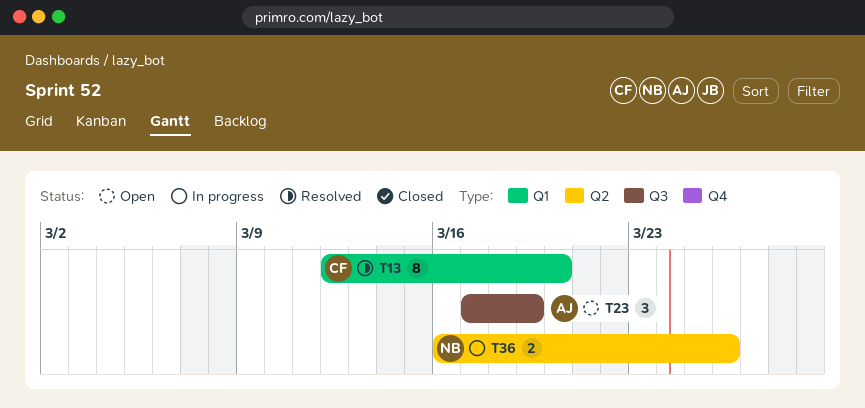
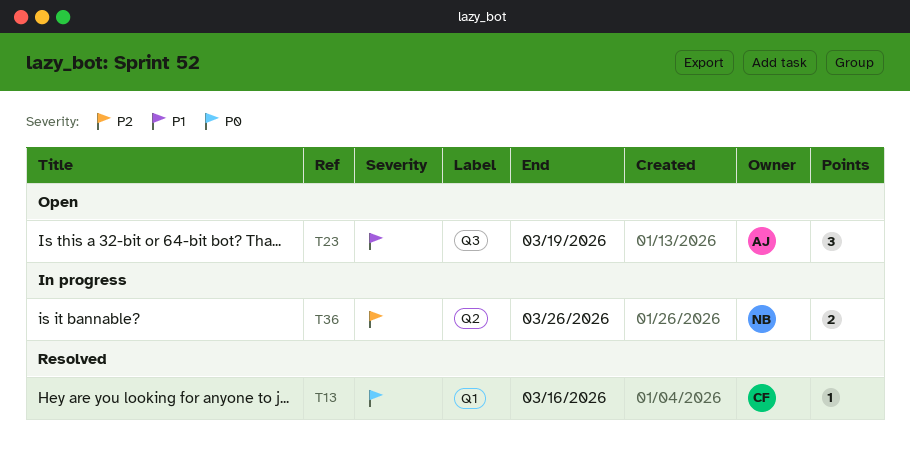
T13, estimate: 8 -> 1
T13, due: Mar 20 -> Mar 16

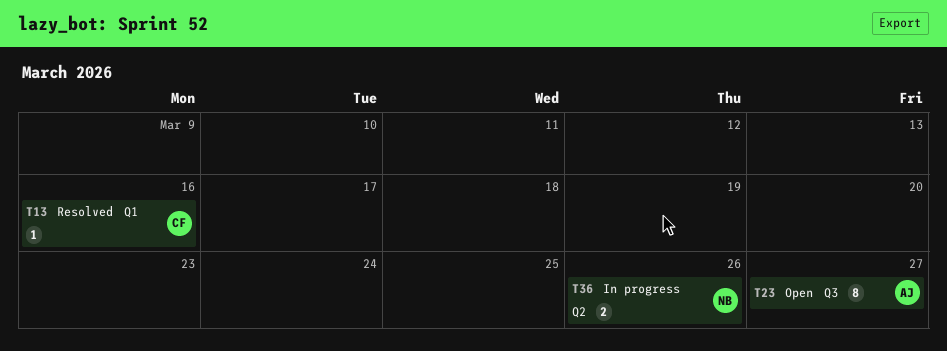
T23, estimate: 3 -> 8
T23, due: Mar 19 -> Mar 27

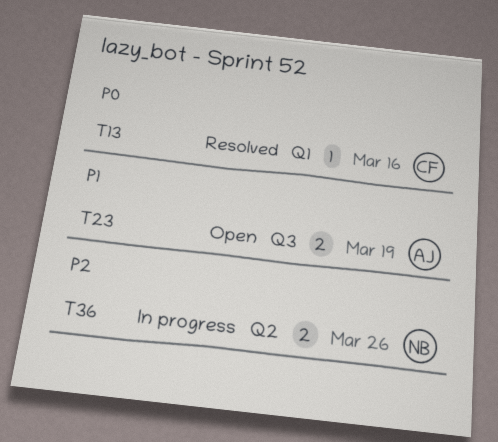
T23, estimate: 8 -> 2
T23, due: Mar 27 -> Mar 19

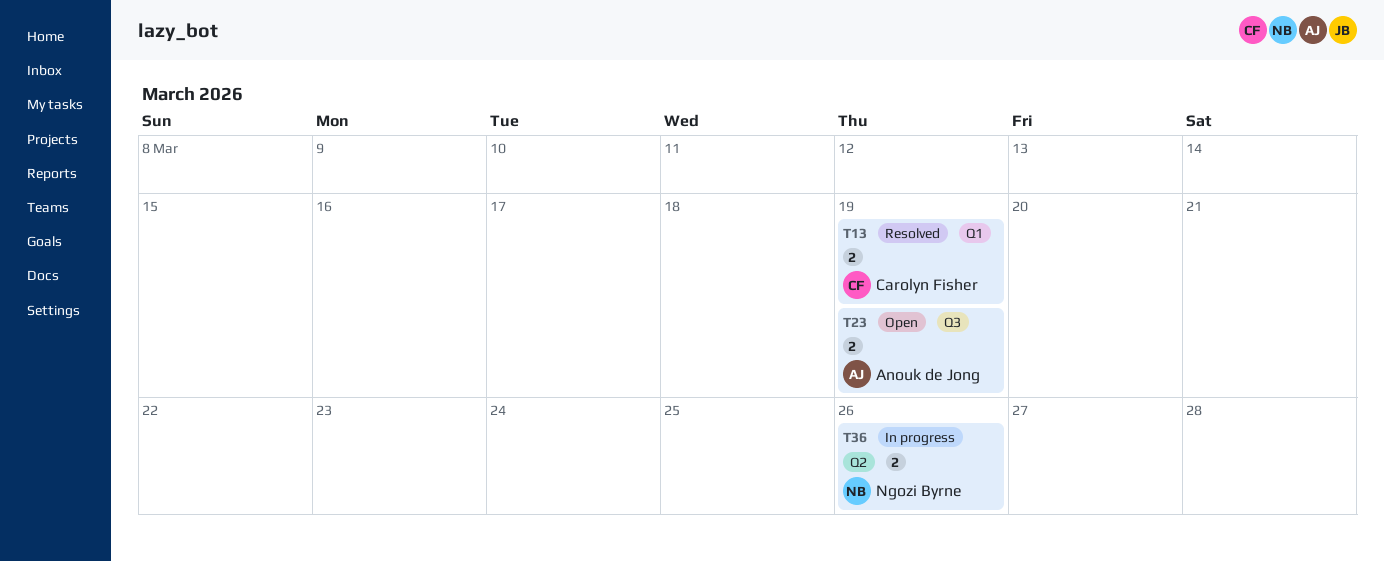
T13, estimate: 1 -> 2
T13, due: Mar 16 -> Mar 19

